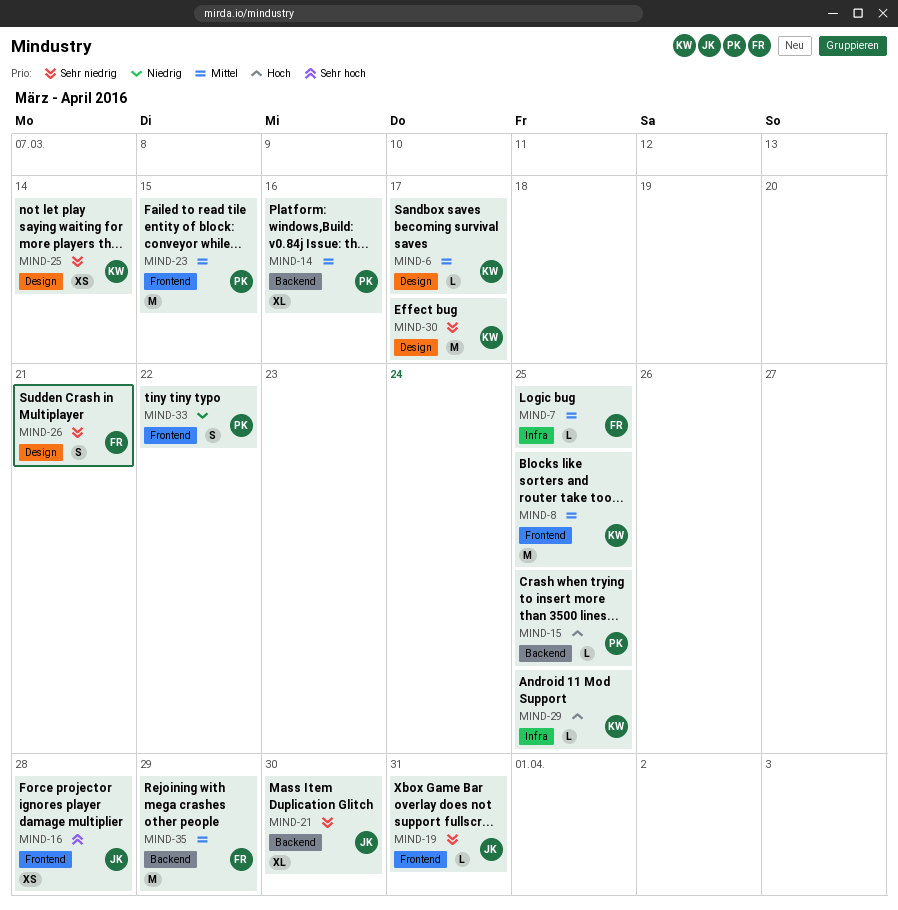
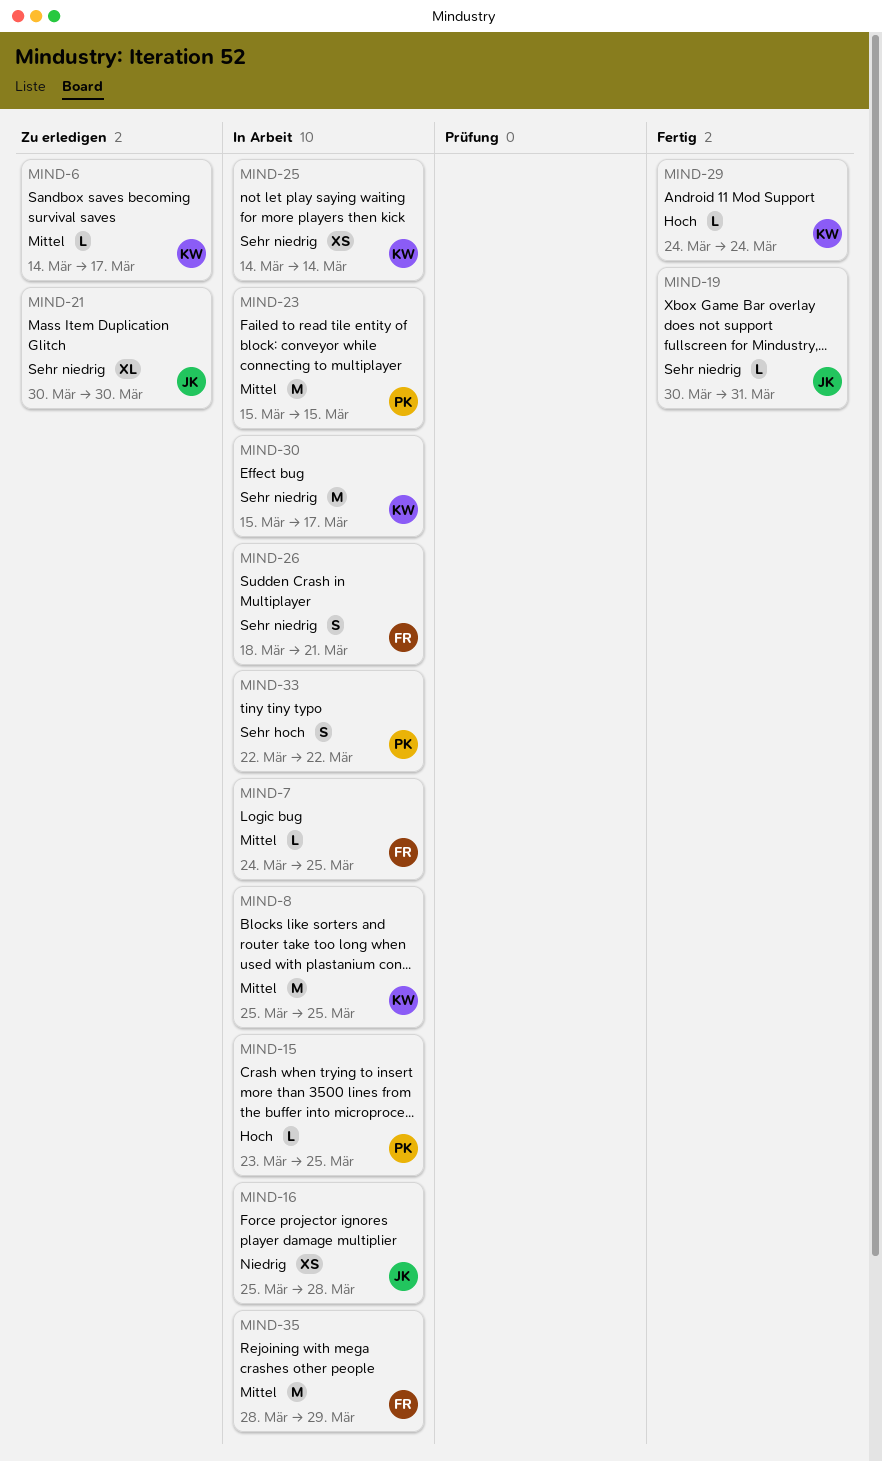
MIND-14: present -> none
MIND-16, priority: Sehr hoch -> Niedrig
MIND-29, due: Mar 25 -> Mar 24
MIND-33, priority: Niedrig -> Sehr hoch

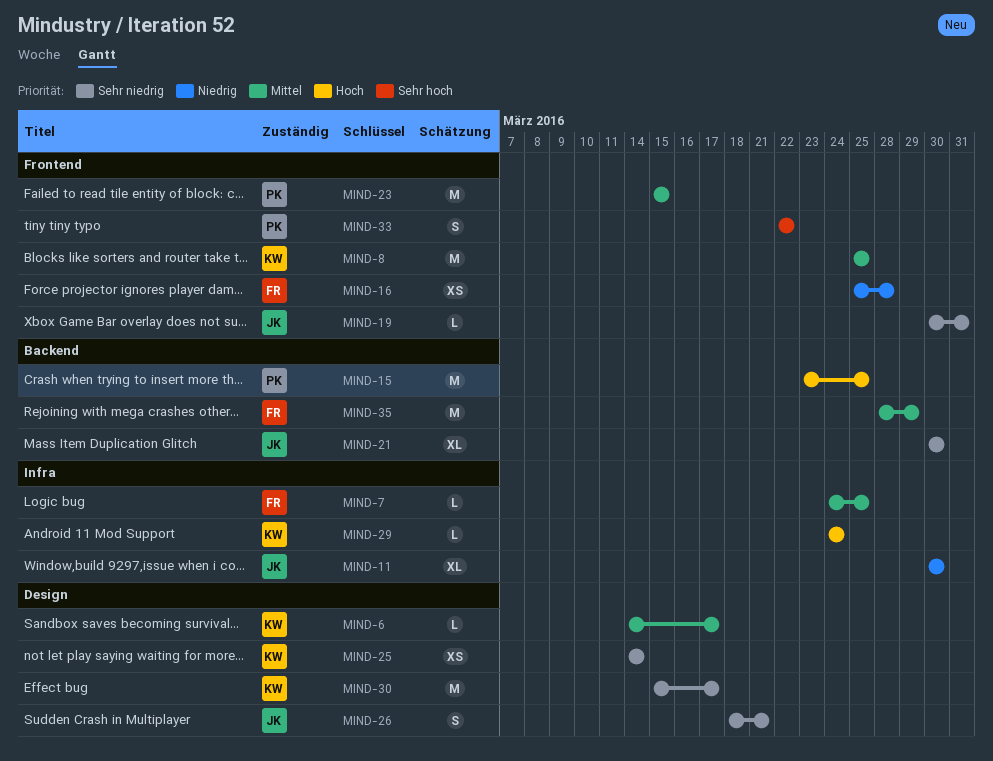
MIND-11: none -> present
MIND-15, estimate: L -> M
MIND-16, owner: JK -> FR
MIND-26, owner: FR -> JK

